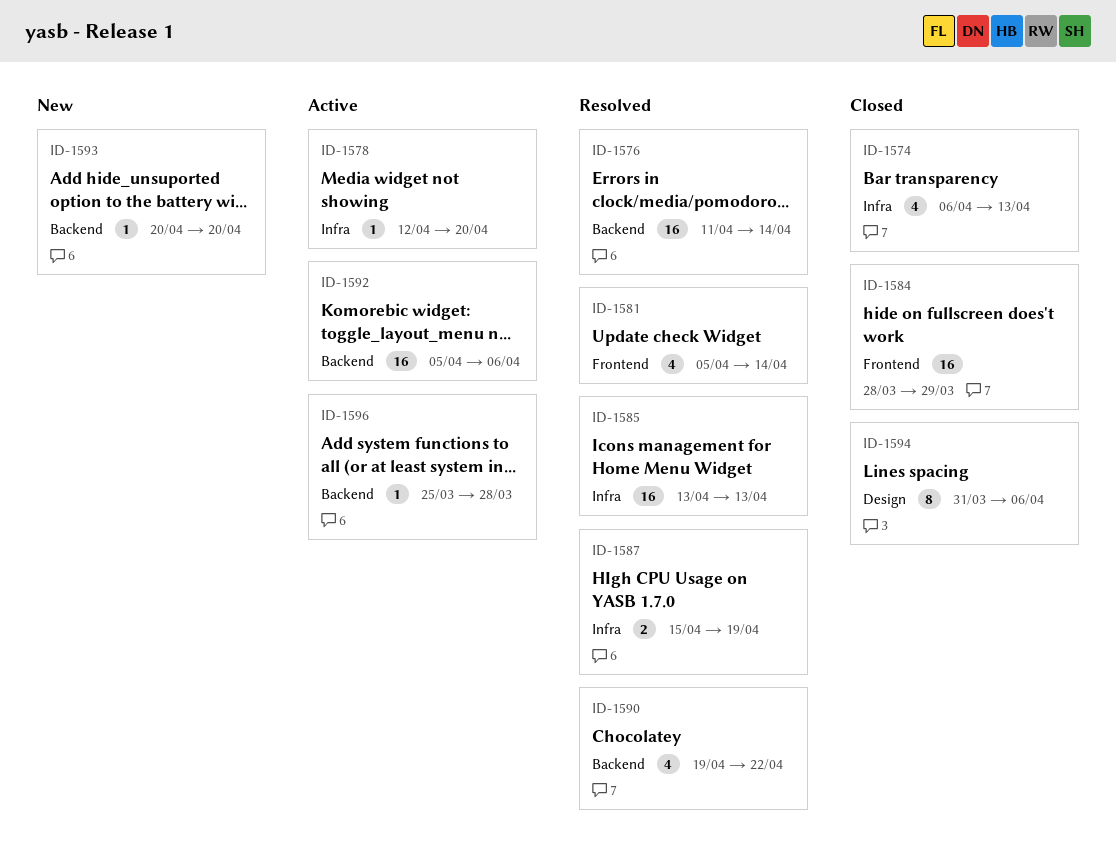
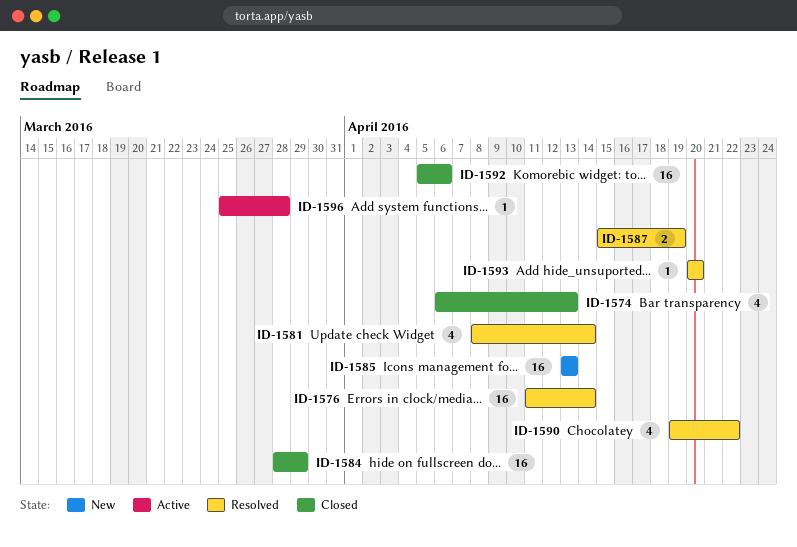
ID-1578: present -> none
ID-1581, start: Apr 5 -> Apr 8
ID-1585, status: Resolved -> New
ID-1592, status: Active -> Closed
ID-1593, status: New -> Resolved
ID-1594: present -> none

